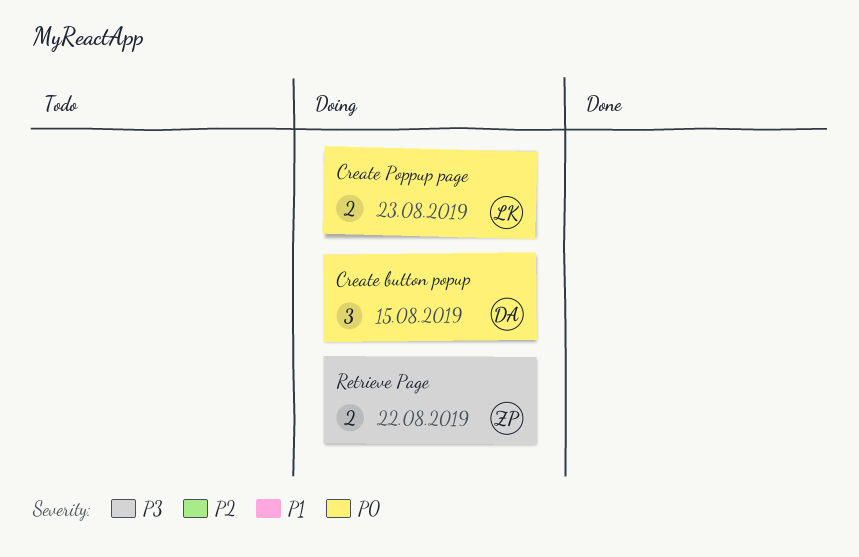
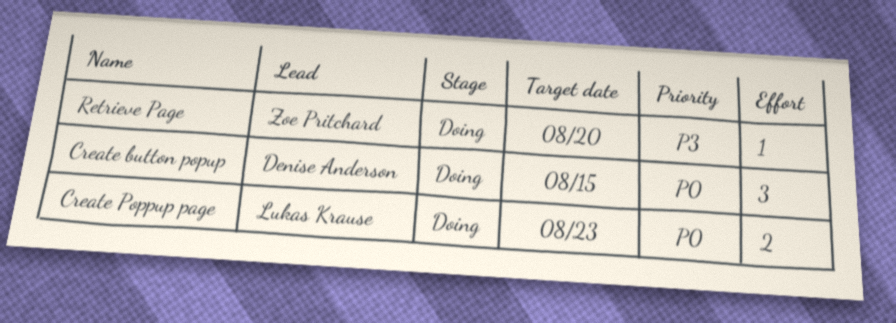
Retrieve Page, estimate: 2 -> 1
Retrieve Page, due: Aug 22 -> Aug 20

